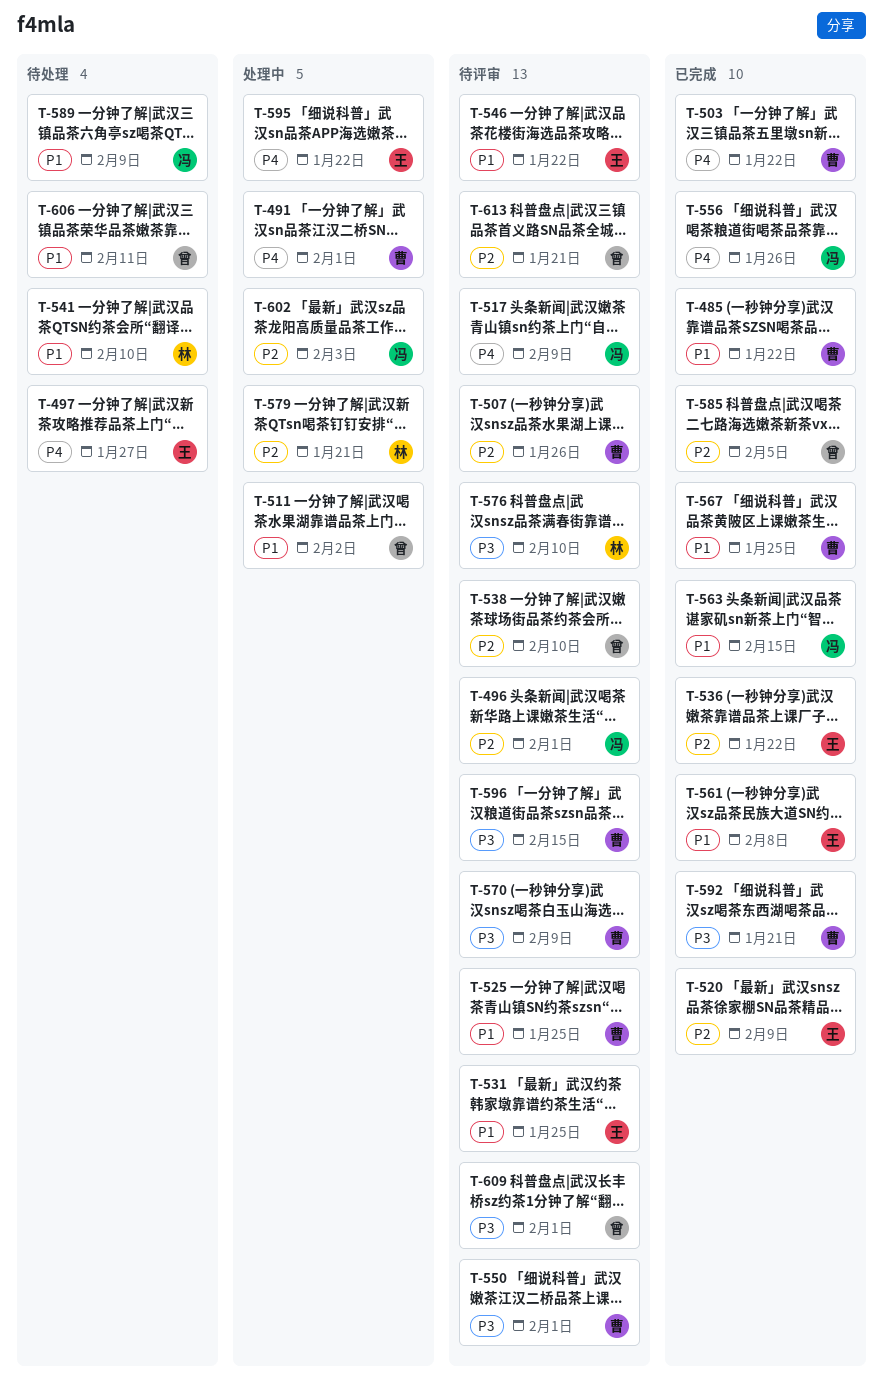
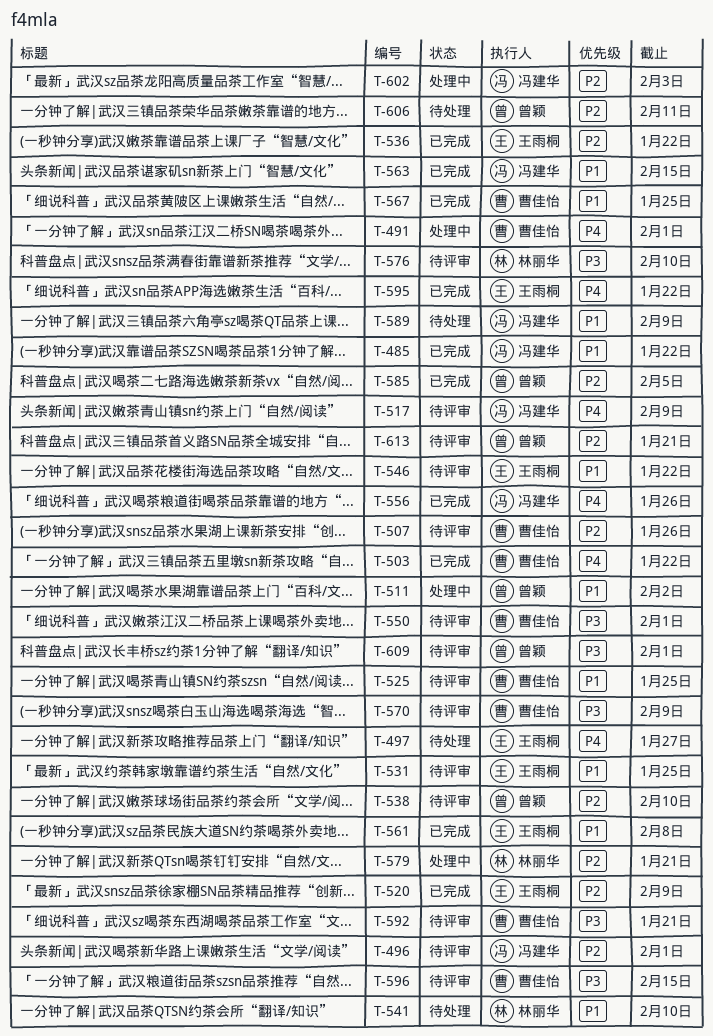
T-485, owner: 曹佳怡 -> 冯建华
T-592, status: 已完成 -> 待评审
T-595, status: 处理中 -> 已完成
T-606, priority: P1 -> P2

